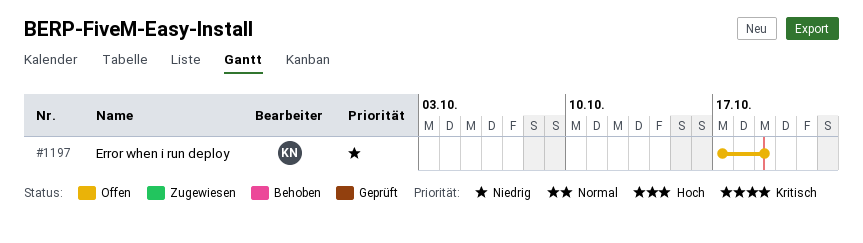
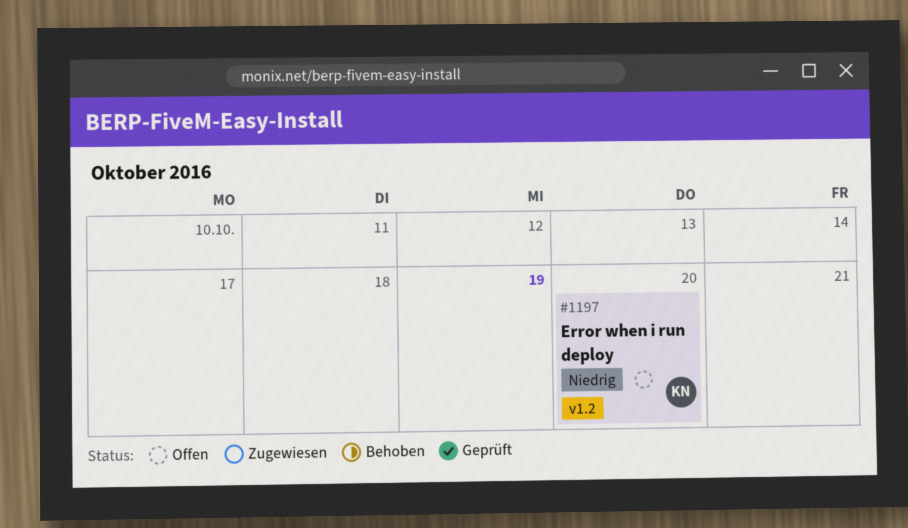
#1197, due: Oct 19 -> Oct 20

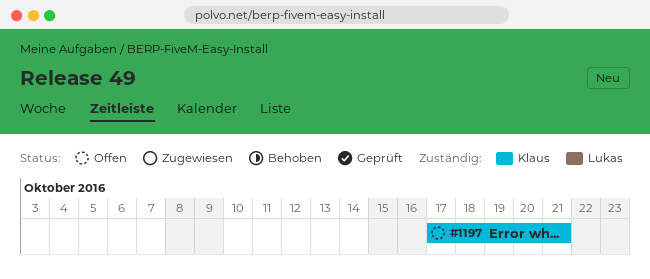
#1197, due: Oct 20 -> Oct 21

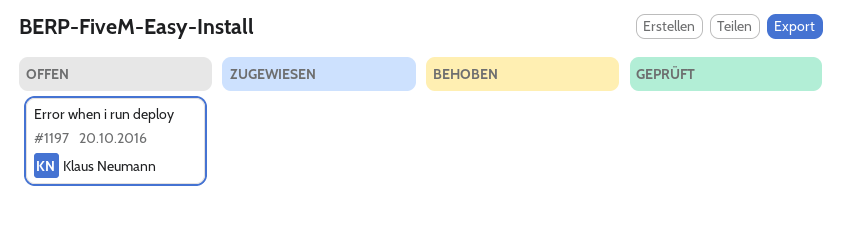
#1197, due: Oct 21 -> Oct 20

